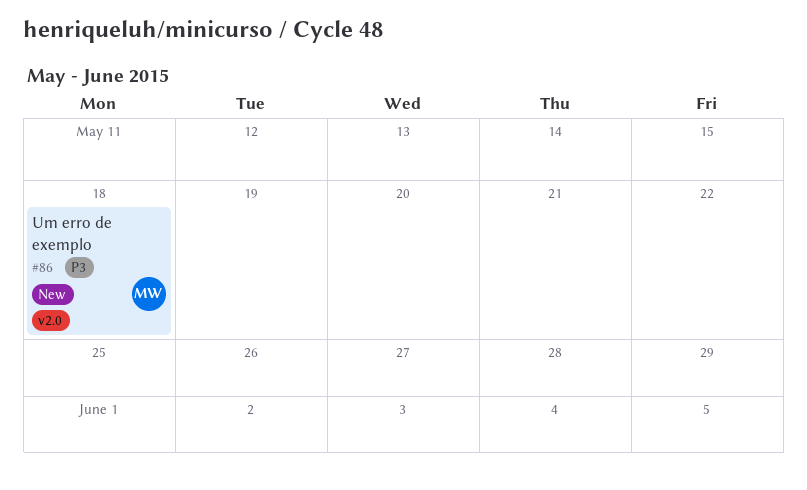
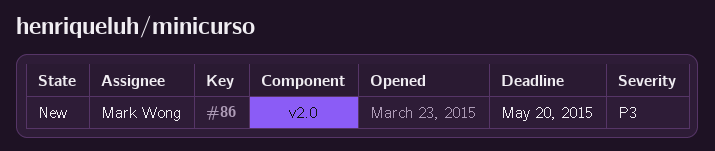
#86, due: May 18 -> May 20

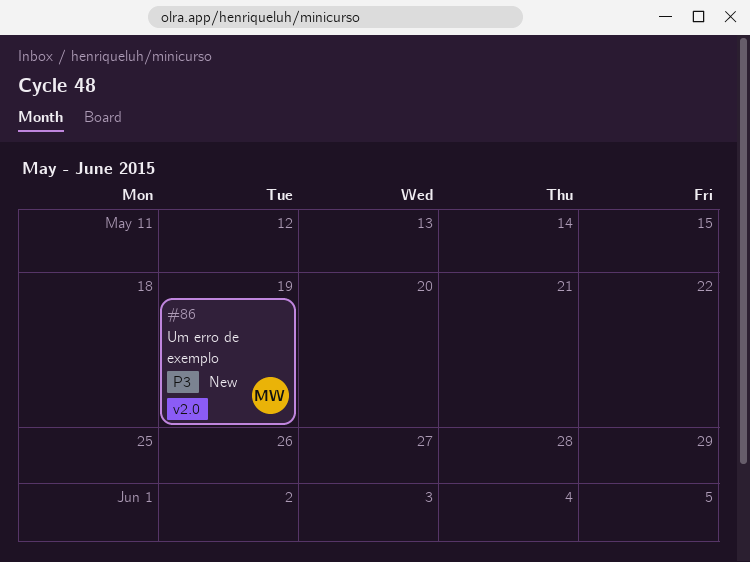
#86, due: May 20 -> May 19

